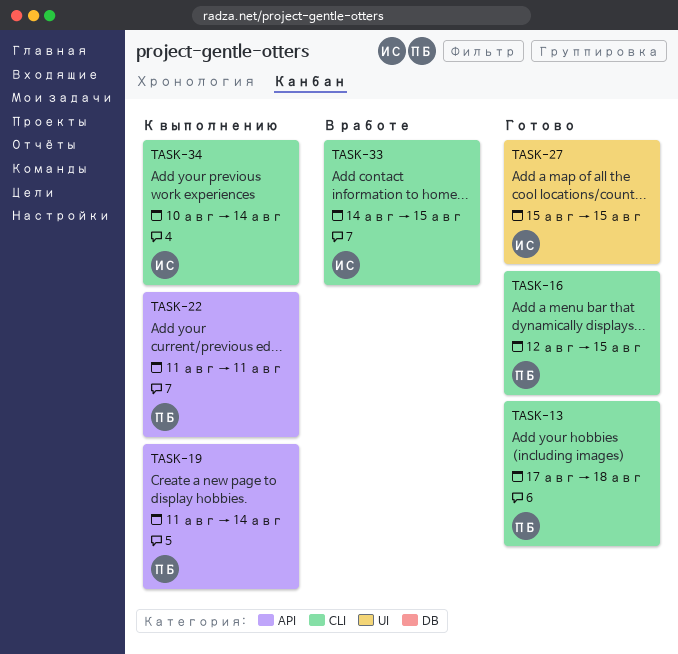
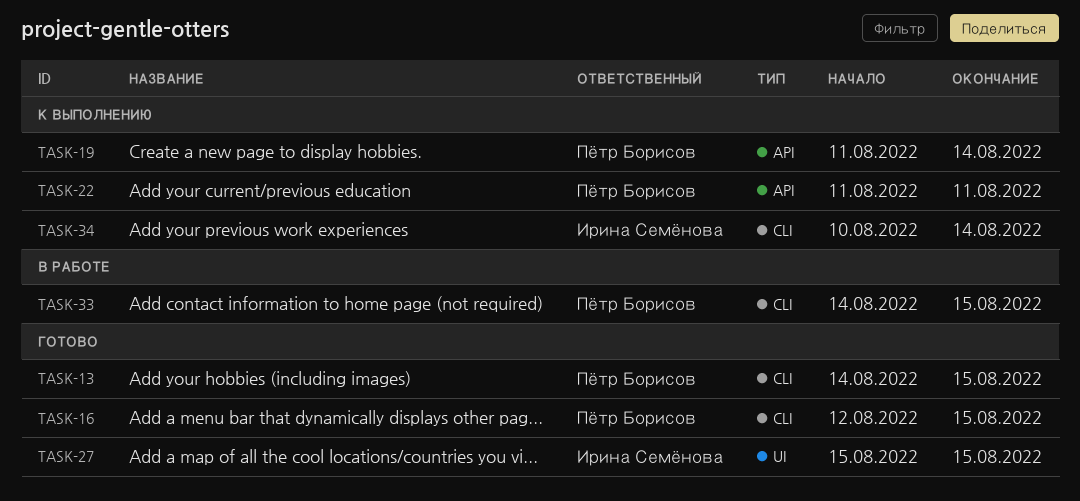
TASK-13, start: Aug 17 -> Aug 14
TASK-13, due: Aug 18 -> Aug 15
TASK-33, owner: Ирина Семёнова -> Пётр Борисов

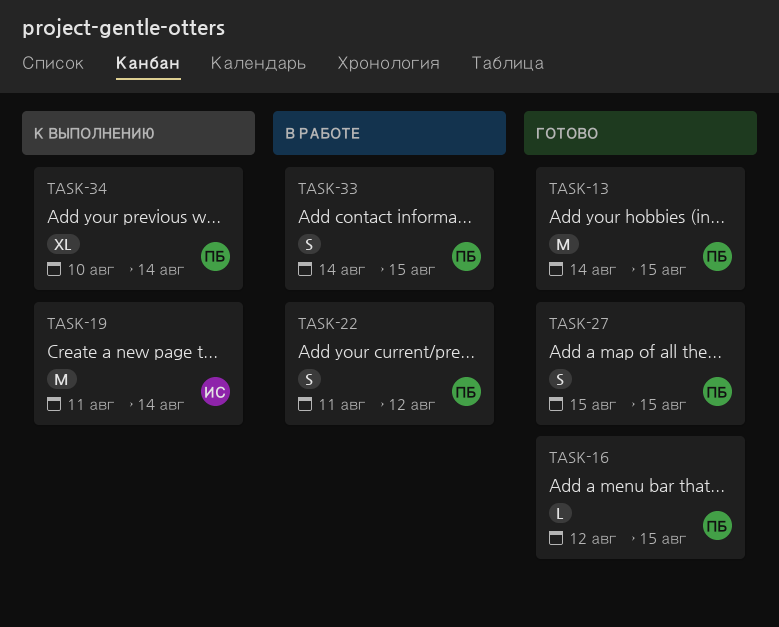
TASK-19, owner: Пётр Борисов -> Ирина Семёнова
TASK-22, status: К выполнению -> В работе
TASK-22, due: Aug 11 -> Aug 12
TASK-27, owner: Ирина Семёнова -> Пётр Борисов
TASK-34, owner: Ирина Семёнова -> Пётр Борисов

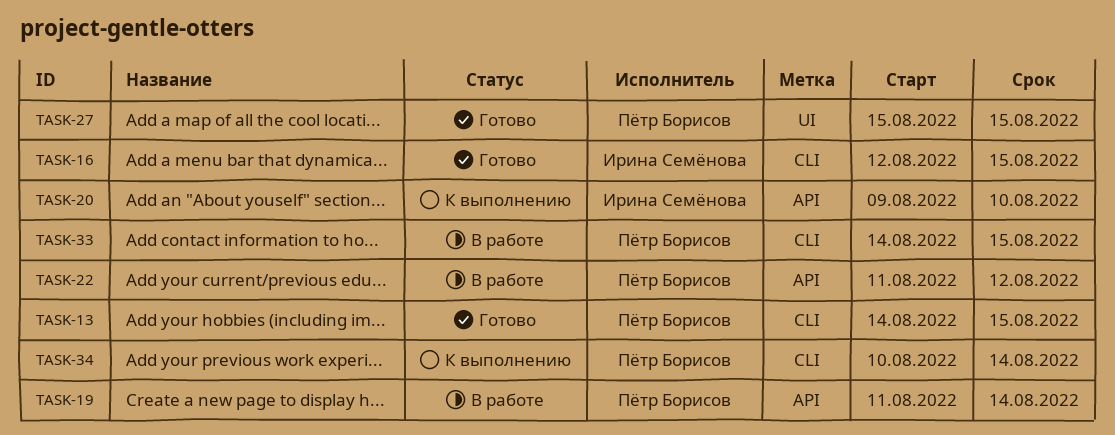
TASK-16, owner: Пётр Борисов -> Ирина Семёнова
TASK-19, status: К выполнению -> В работе
TASK-19, owner: Ирина Семёнова -> Пётр Борисов
TASK-20: none -> present

